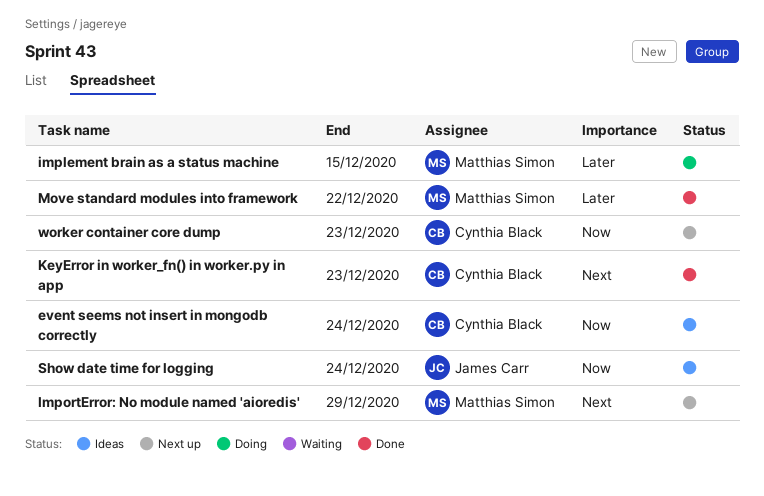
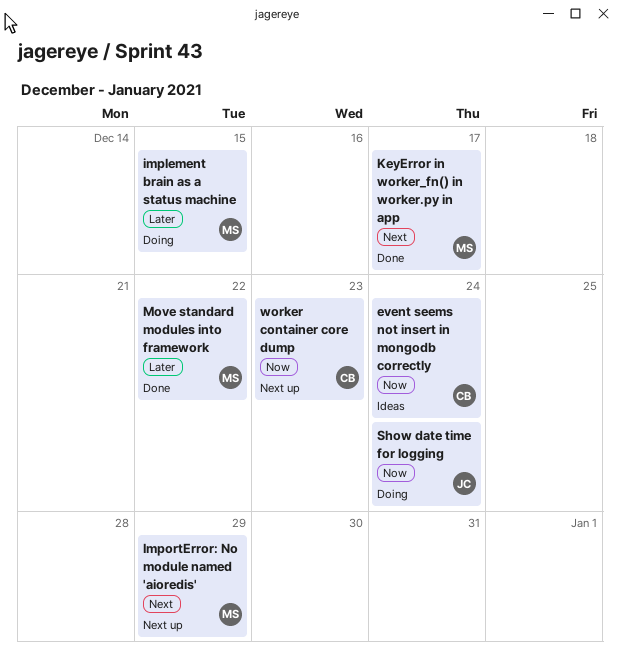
KeyError in worker_fn() in worker.py in app, owner: Cynthia Black -> Matthias Simon
KeyError in worker_fn() in worker.py in app, due: Dec 23 -> Dec 17
Show date time for logging, status: Ideas -> Doing

